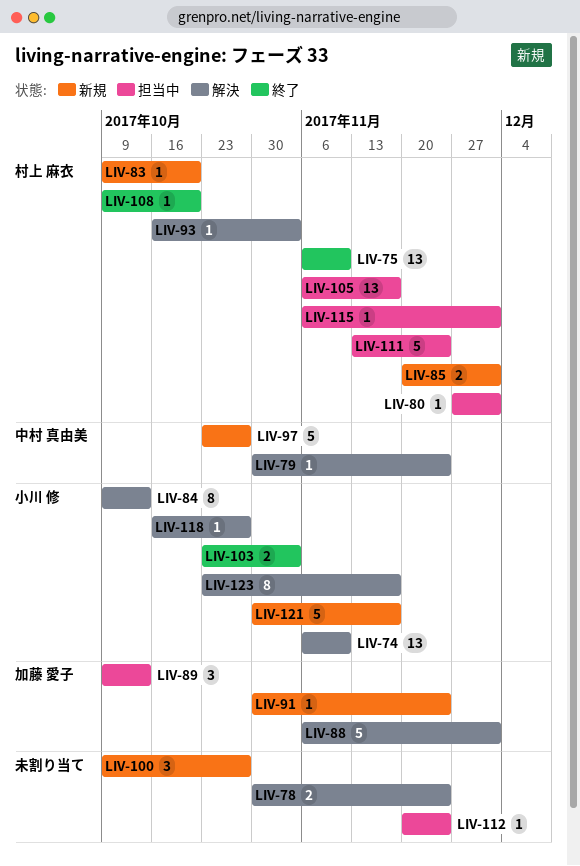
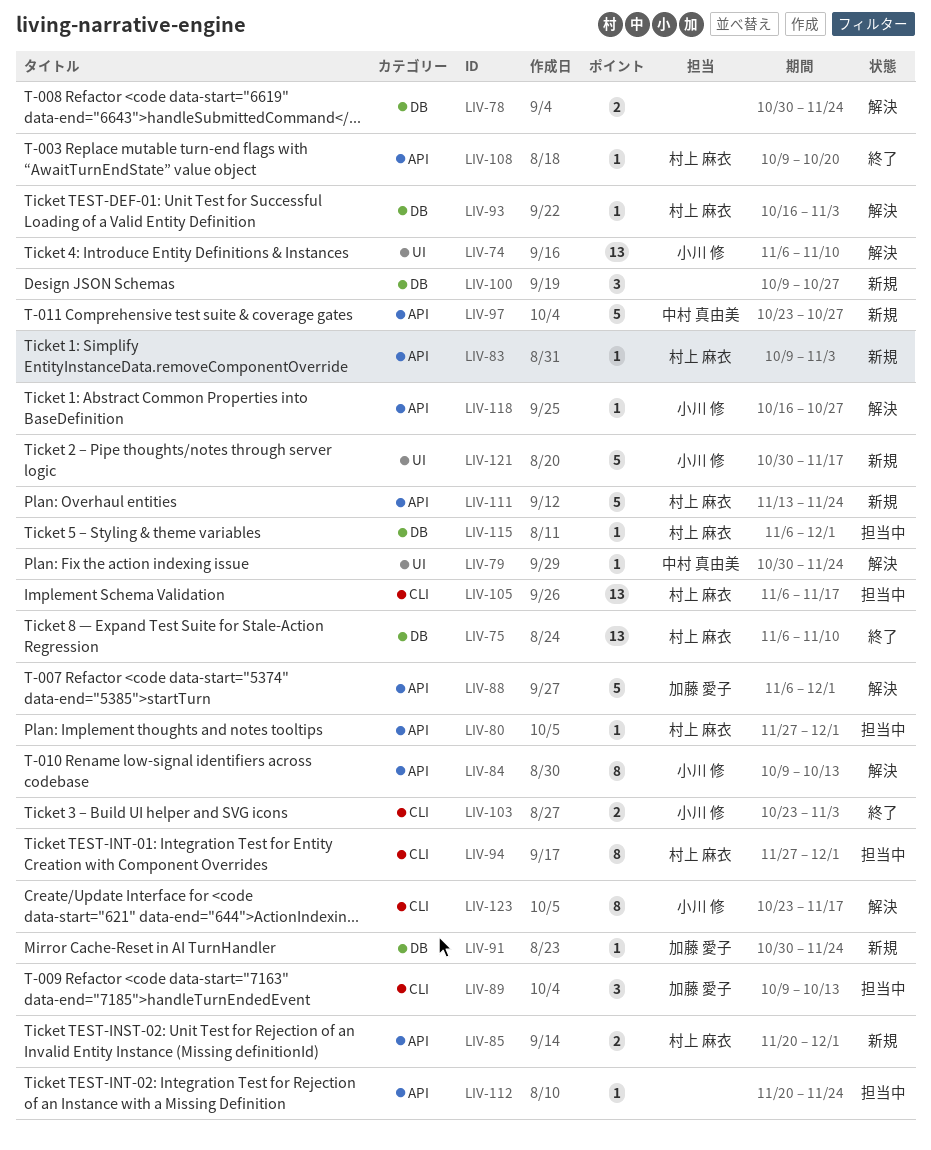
LIV-83, due: Oct 20 -> Nov 3
LIV-94: none -> present
LIV-111, status: 担当中 -> 新規

